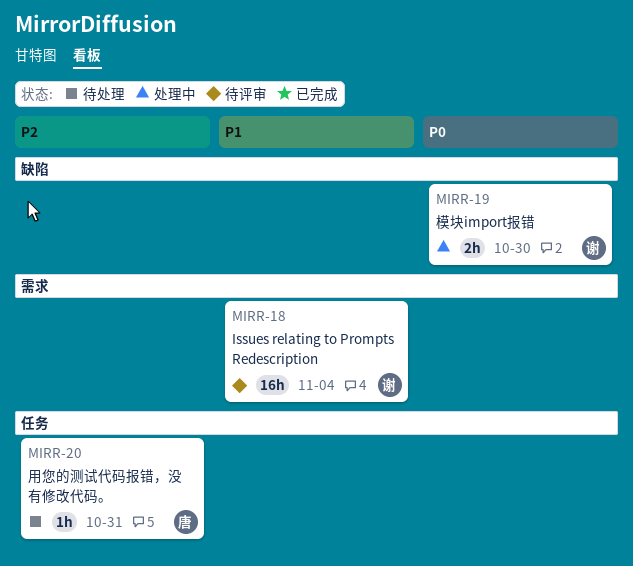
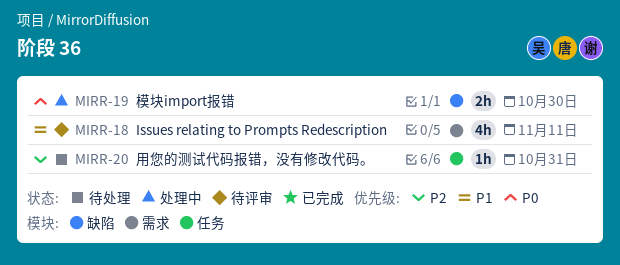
MIRR-18, estimate: 16h -> 4h
MIRR-18, due: Nov 4 -> Nov 11

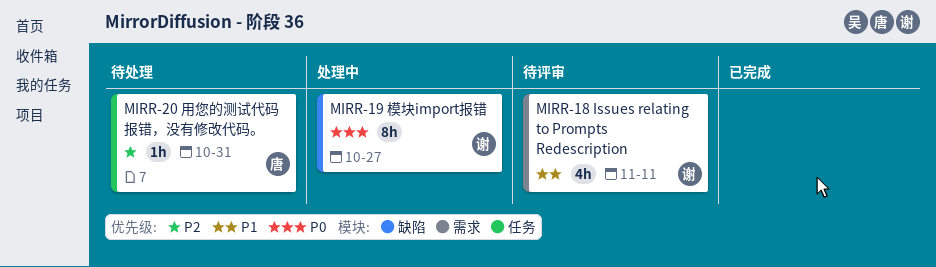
MIRR-19, estimate: 2h -> 8h
MIRR-19, due: Oct 30 -> Oct 27

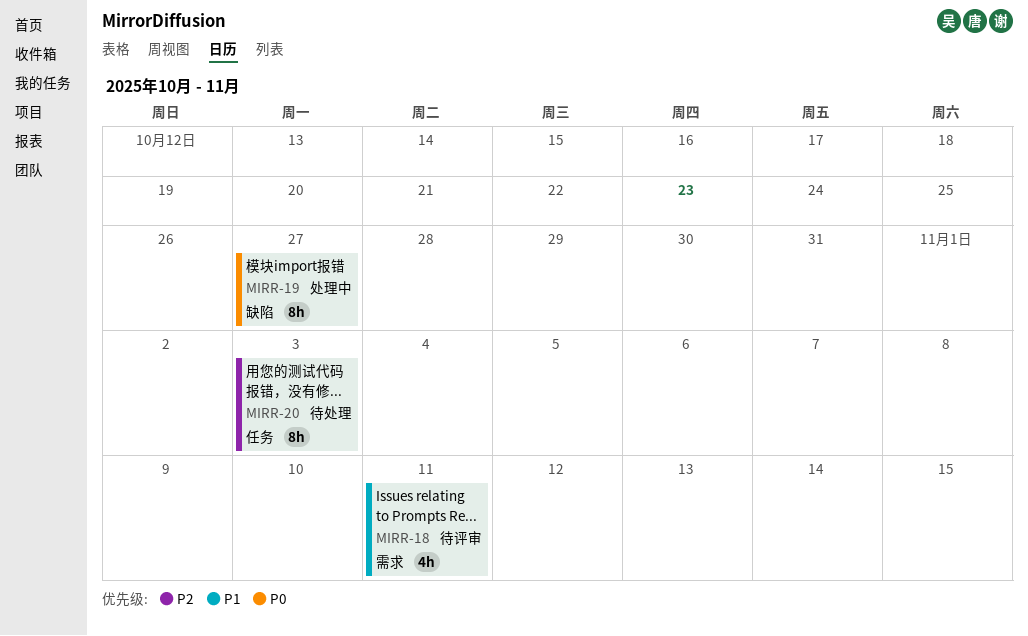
MIRR-20, estimate: 1h -> 8h
MIRR-20, due: Oct 31 -> Nov 3

